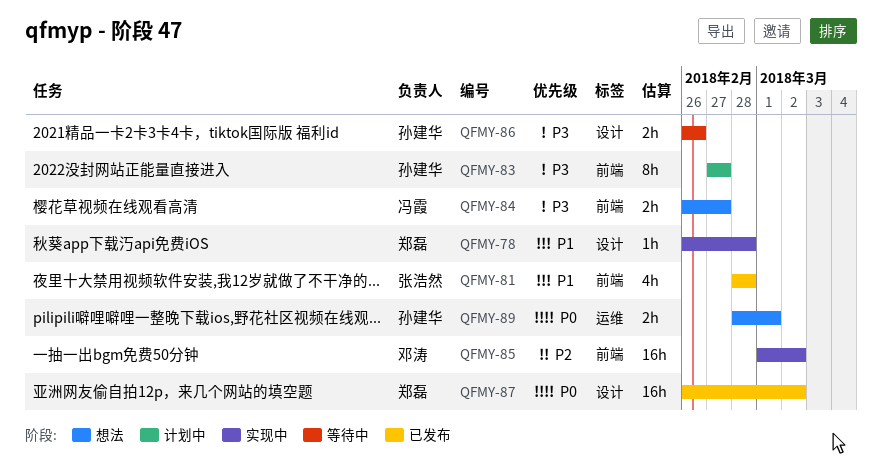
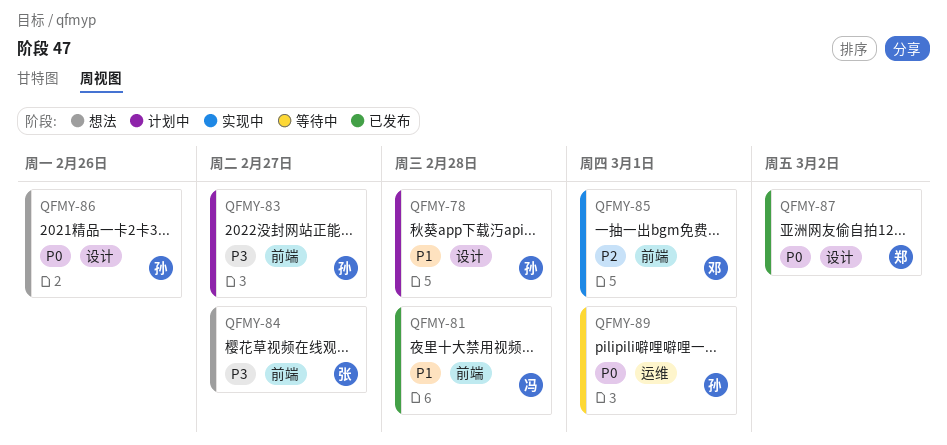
QFMY-78, status: 实现中 -> 计划中
QFMY-78, owner: 郑磊 -> 孙建华
QFMY-81, owner: 张浩然 -> 冯霞
QFMY-84, owner: 冯霞 -> 张浩然
QFMY-85, due: Mar 2 -> Mar 1
QFMY-86, status: 等待中 -> 想法
QFMY-86, priority: P3 -> P0
QFMY-89, status: 想法 -> 等待中

